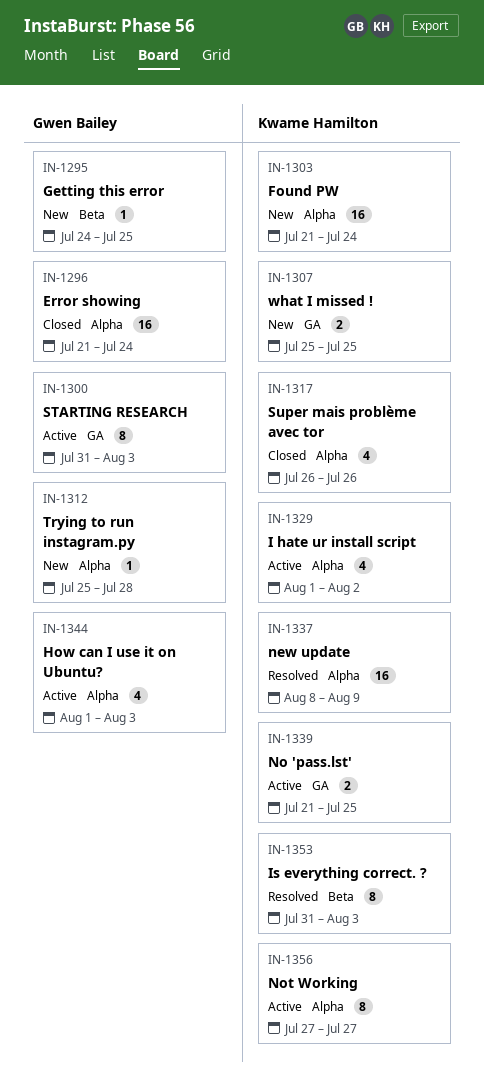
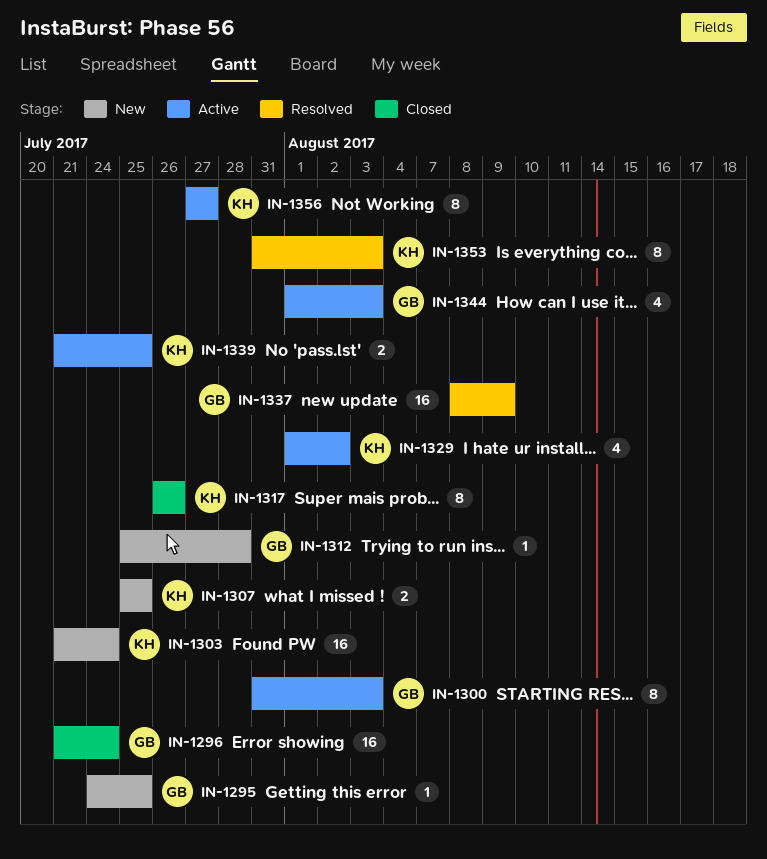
IN-1317, estimate: 4 -> 8
IN-1337, owner: Kwame Hamilton -> Gwen Bailey

